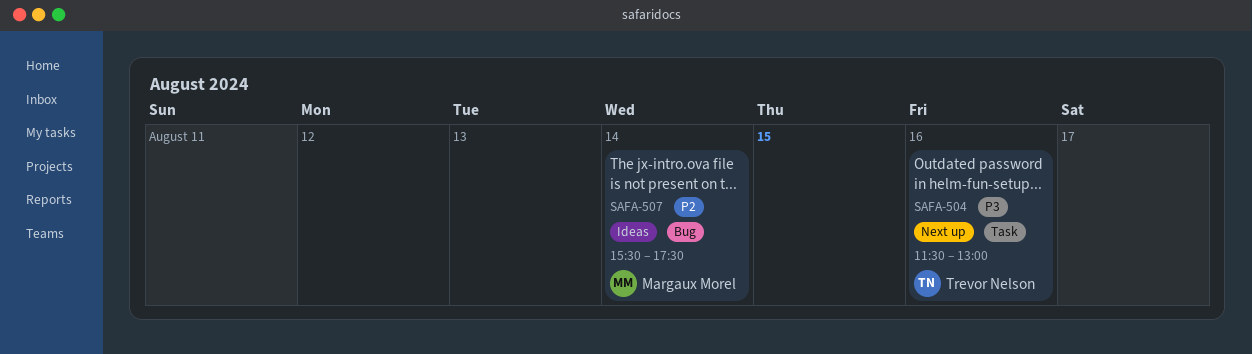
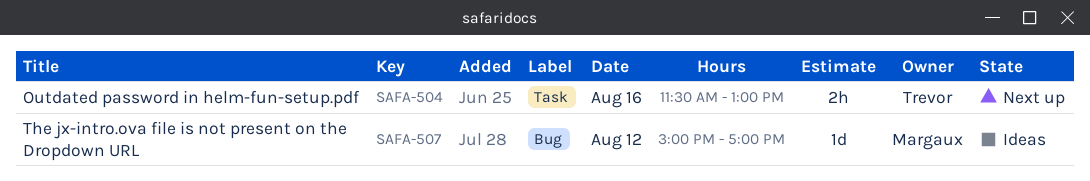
SAFA-507, day: Aug 14 -> Aug 12
SAFA-507, begins: 15:30 -> 15:00
SAFA-507, ends: 17:30 -> 17:00

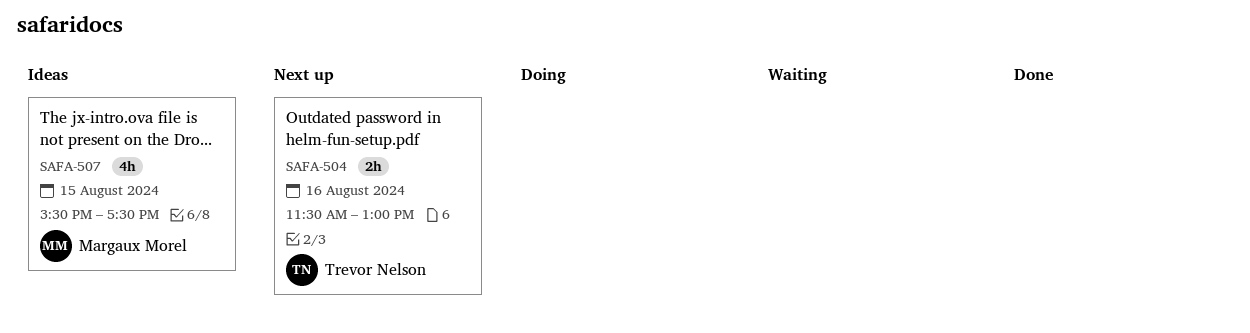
SAFA-507, estimate: 1d -> 4h
SAFA-507, day: Aug 12 -> Aug 15
SAFA-507, begins: 15:00 -> 15:30
SAFA-507, ends: 17:00 -> 17:30

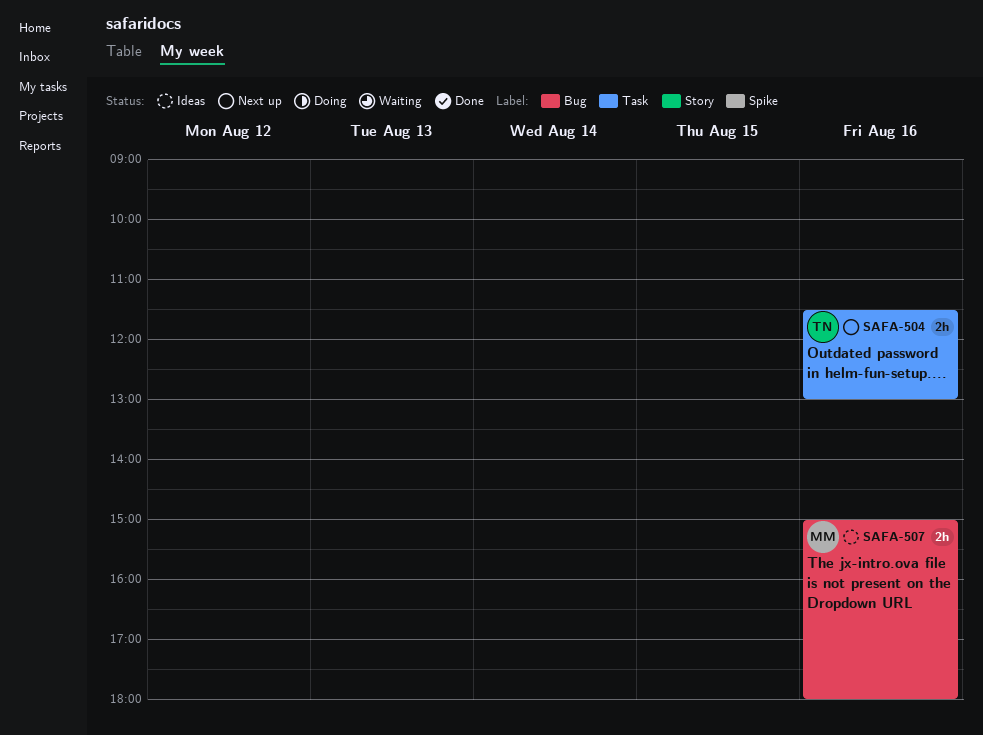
SAFA-507, estimate: 4h -> 2h
SAFA-507, day: Aug 15 -> Aug 16
SAFA-507, begins: 15:30 -> 15:00
SAFA-507, ends: 17:30 -> 18:00

